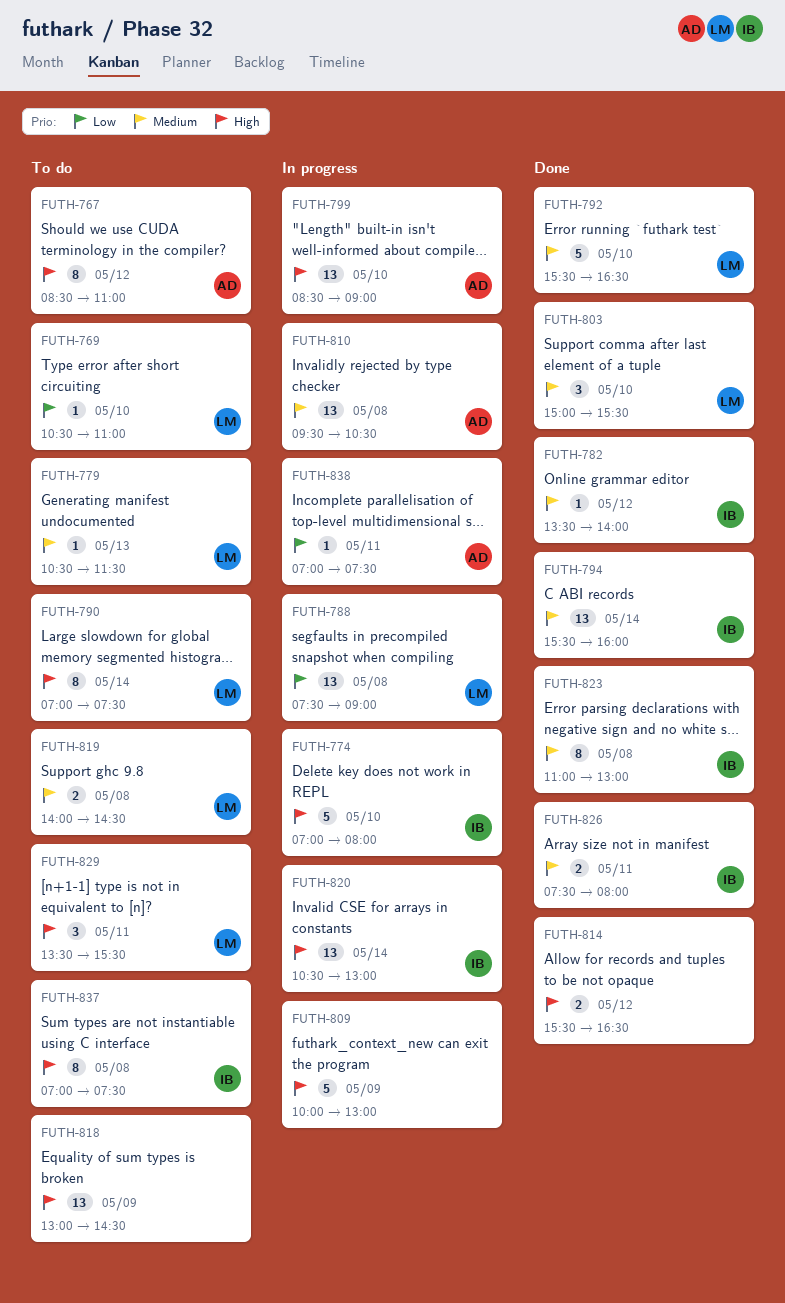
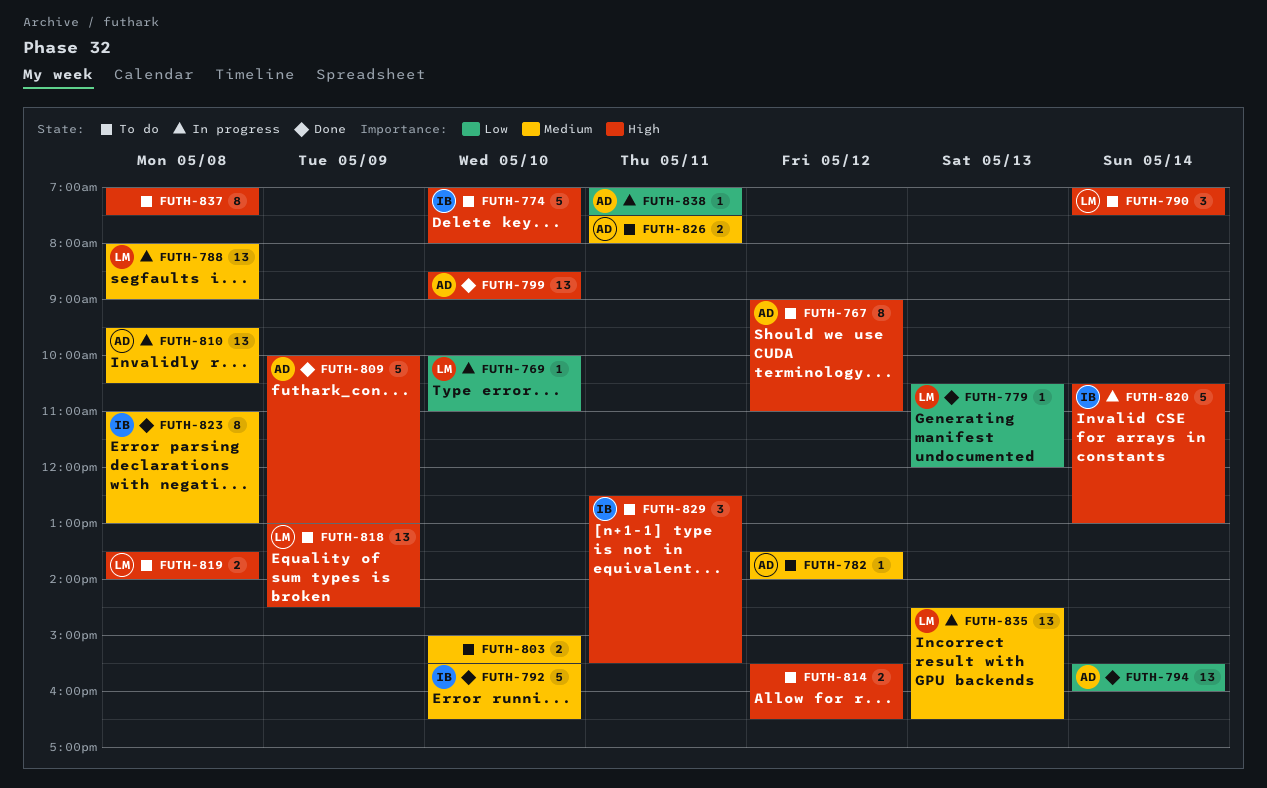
FUTH-767, begins: 08:30 -> 09:00
FUTH-769, status: To do -> In progress
FUTH-769, begins: 10:30 -> 10:00
FUTH-774, status: In progress -> To do
FUTH-779, status: To do -> Done
FUTH-779, priority: Medium -> Low
FUTH-779, ends: 11:30 -> 12:00
FUTH-782, status: Done -> To do
FUTH-782, owner: IB -> AD
FUTH-788, priority: Low -> Medium
FUTH-788, begins: 07:30 -> 08:00
FUTH-790, estimate: 8 -> 3
FUTH-792, owner: LM -> IB
FUTH-794, owner: IB -> AD
FUTH-794, priority: Medium -> Low
FUTH-799, status: In progress -> Done
FUTH-803, status: Done -> To do
FUTH-803, owner: LM -> none
FUTH-803, estimate: 3 -> 2
FUTH-809, status: In progress -> Done
FUTH-809, owner: none -> AD
FUTH-814, status: Done -> To do
FUTH-818, owner: none -> LM
FUTH-819, priority: Medium -> High
FUTH-819, begins: 14:00 -> 13:30
FUTH-819, ends: 14:30 -> 14:00
FUTH-820, estimate: 13 -> 5
FUTH-826, status: Done -> To do
FUTH-826, owner: IB -> AD
FUTH-829, owner: LM -> IB
FUTH-829, begins: 13:30 -> 12:30
FUTH-835: none -> present
FUTH-837, owner: IB -> none

